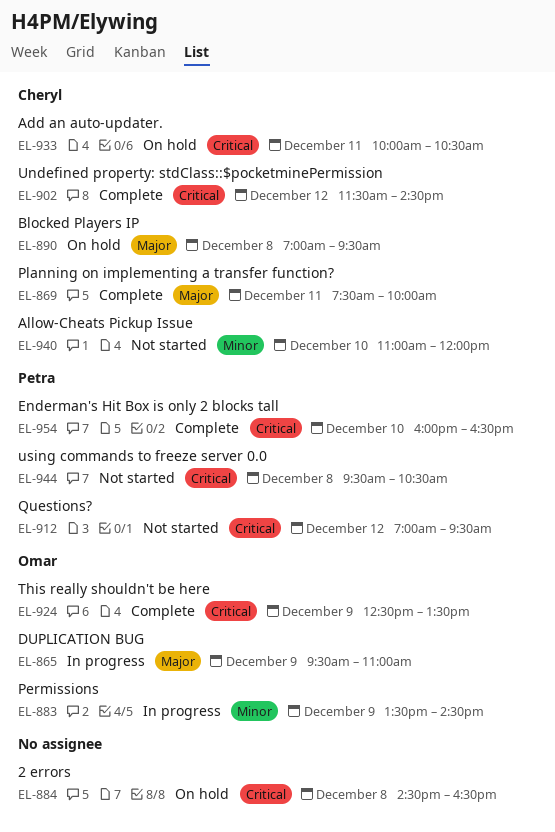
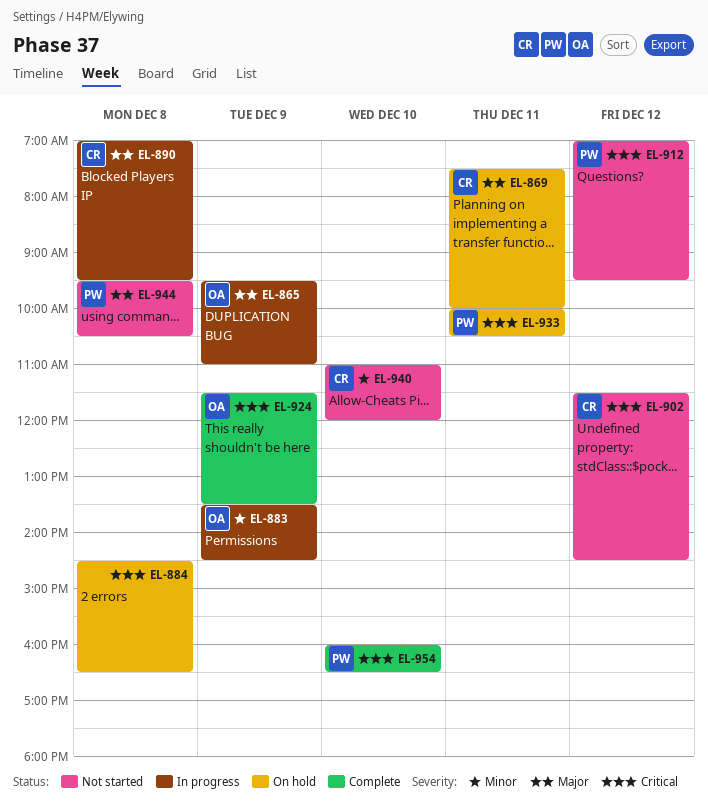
EL-869, status: Complete -> On hold
EL-890, status: On hold -> In progress
EL-902, status: Complete -> Not started
EL-924, begins: 12:30 -> 11:30
EL-933, owner: Cheryl -> Petra
EL-944, priority: Critical -> Major

